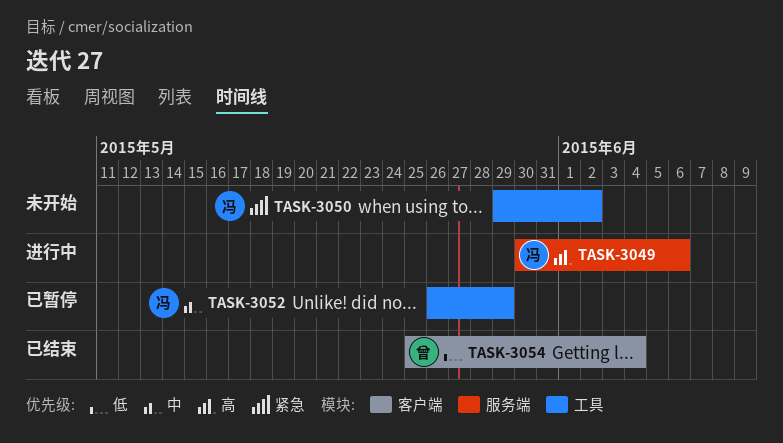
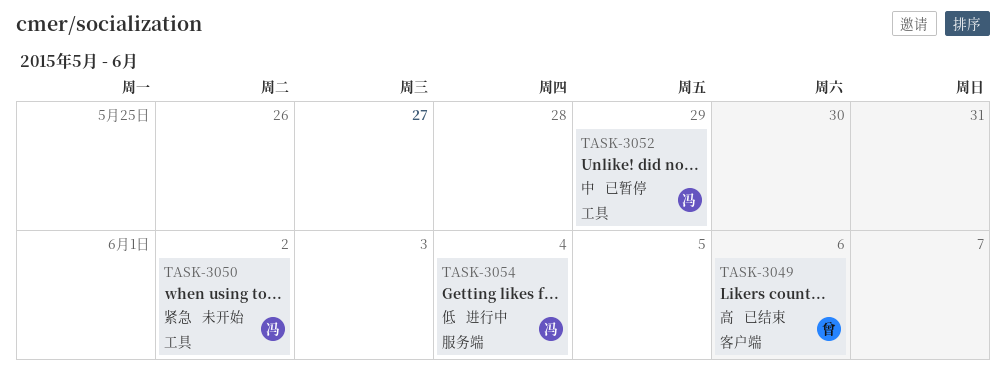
TASK-3049, status: 进行中 -> 已结束
TASK-3049, owner: 冯 -> 曾
TASK-3049, label: 服务端 -> 客户端
TASK-3054, status: 已结束 -> 进行中
TASK-3054, owner: 曾 -> 冯
TASK-3054, label: 客户端 -> 服务端

